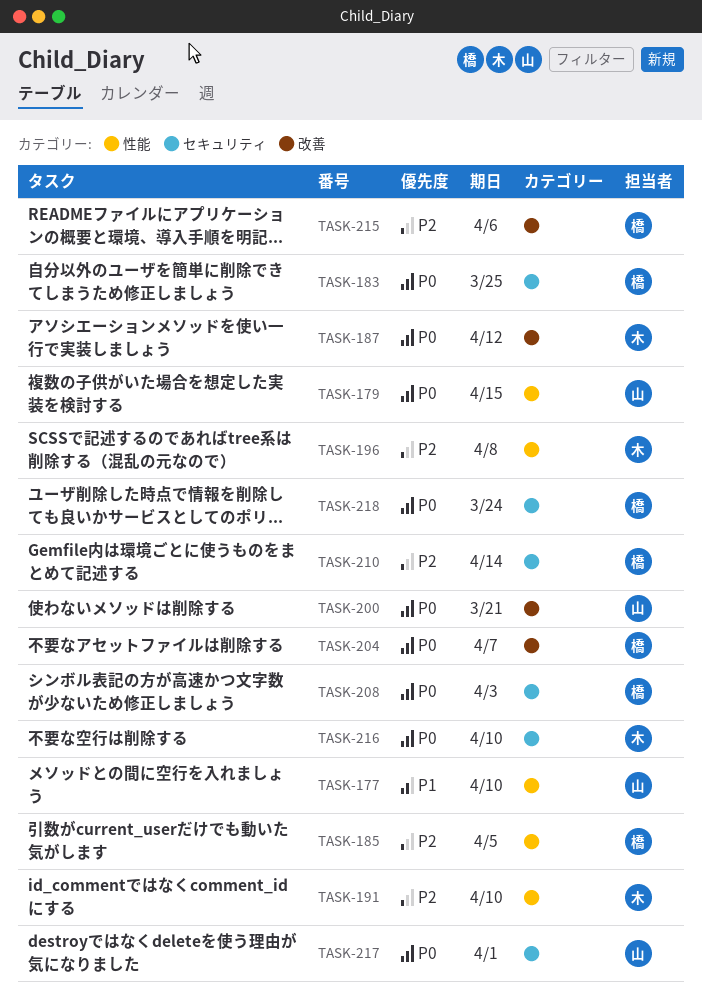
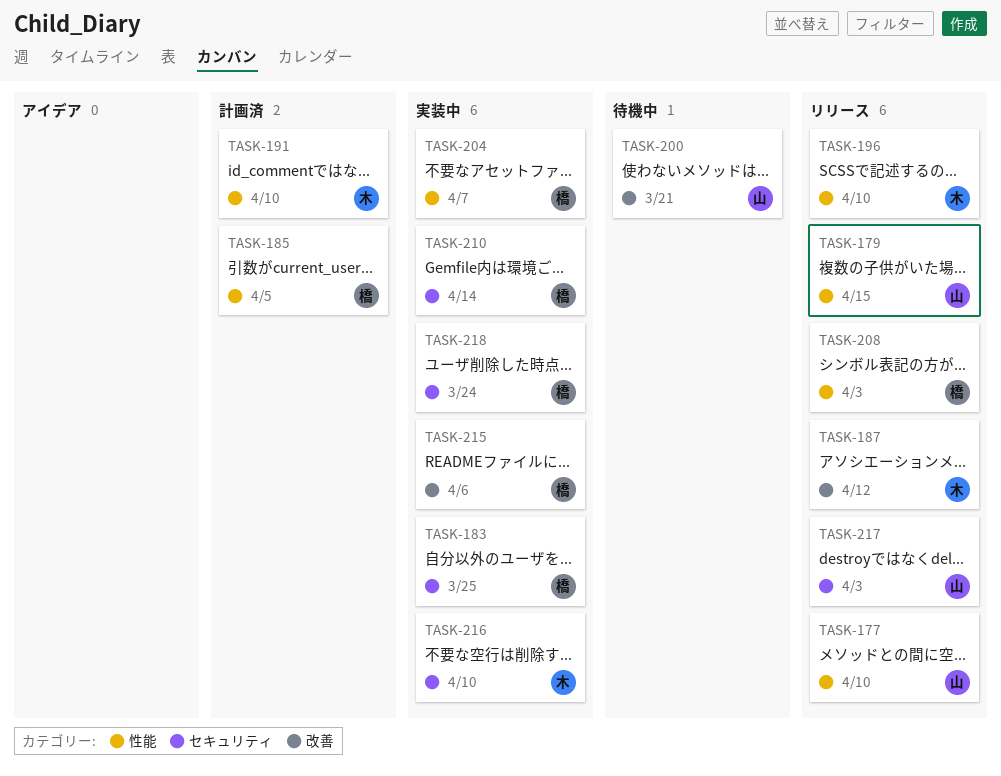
TASK-196, due: Apr 8 -> Apr 10
TASK-204, label: 改善 -> 性能
TASK-208, label: セキュリティ -> 性能
TASK-217, due: Apr 1 -> Apr 3

